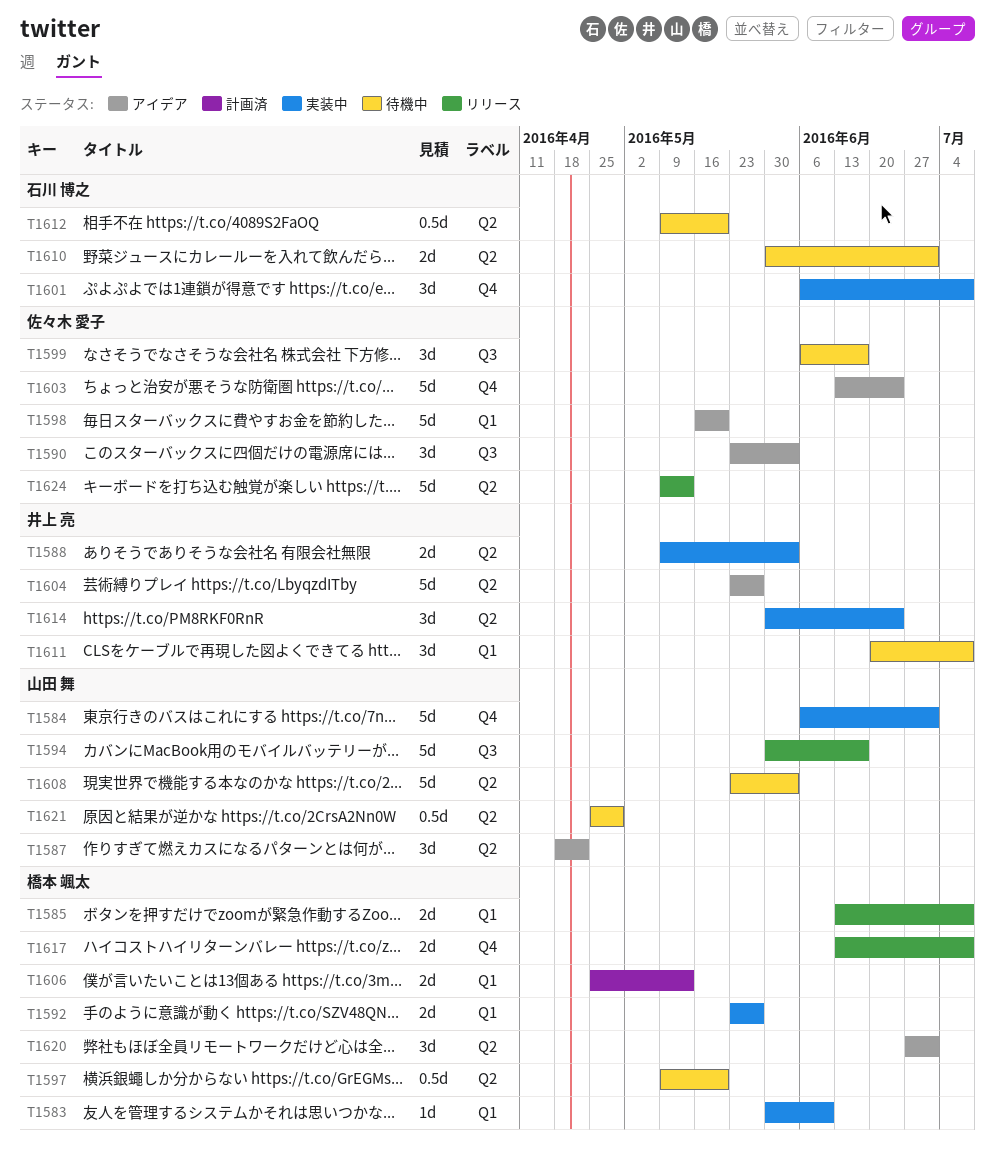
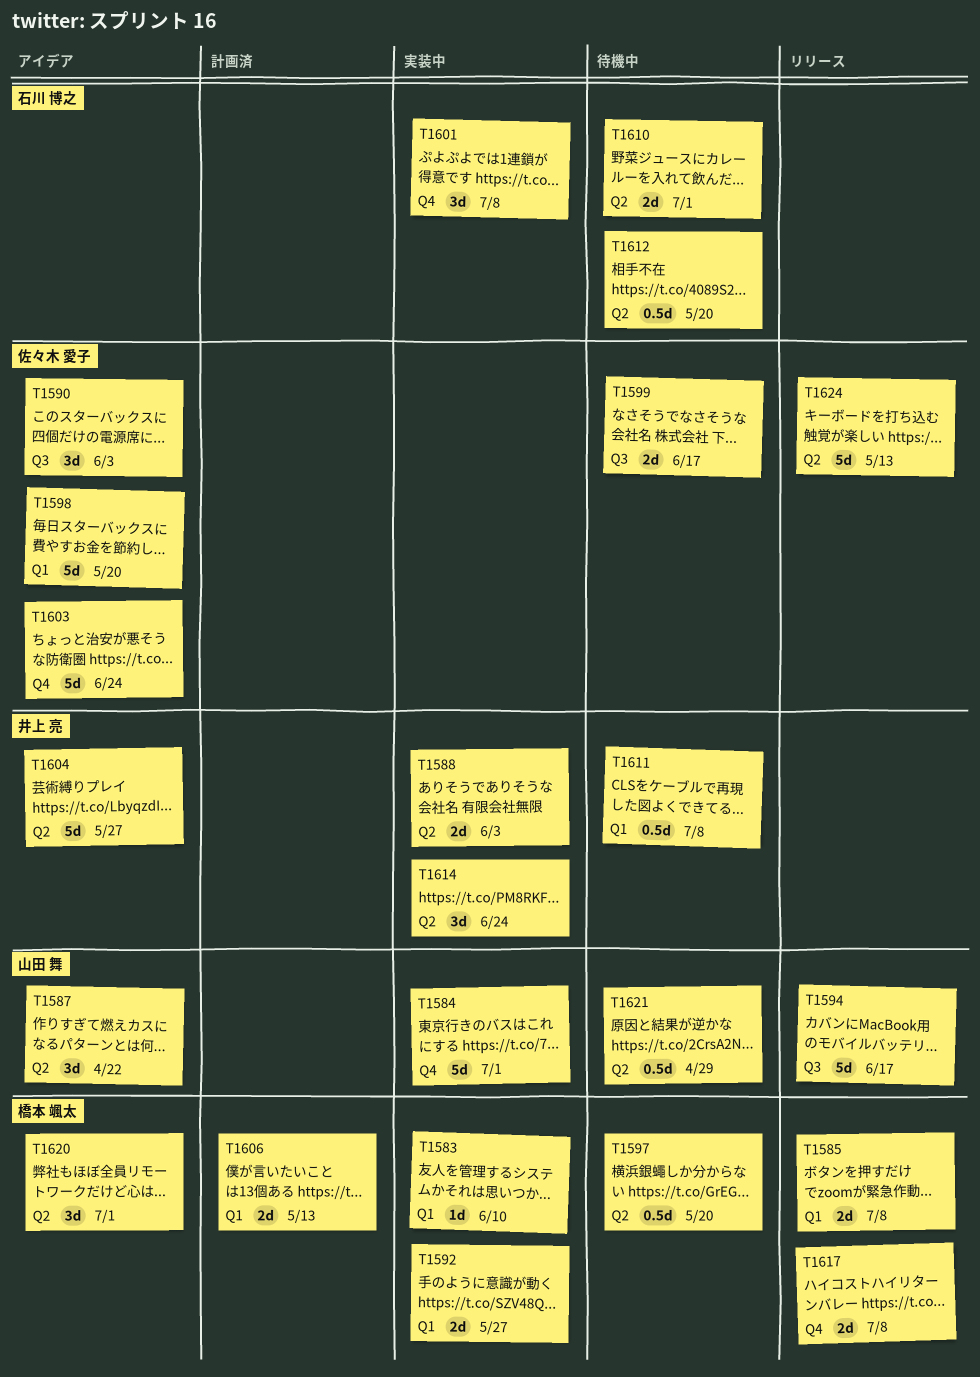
T1599, estimate: 3d -> 2d
T1608: present -> none
T1611, estimate: 3d -> 0.5d

